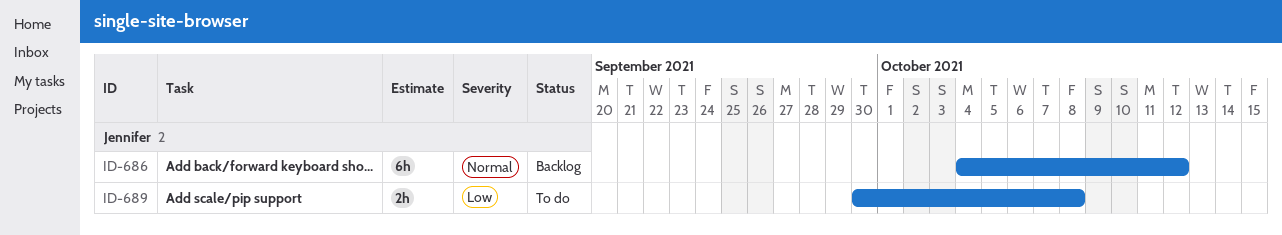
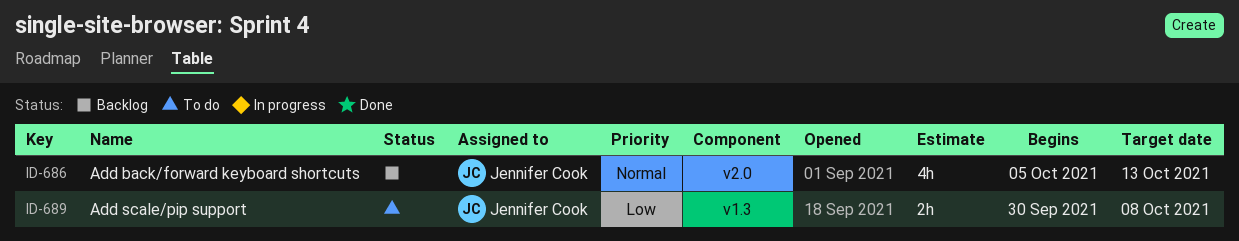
ID-686, estimate: 6h -> 4h
ID-686, start: Oct 4 -> Oct 5
ID-686, due: Oct 12 -> Oct 13

